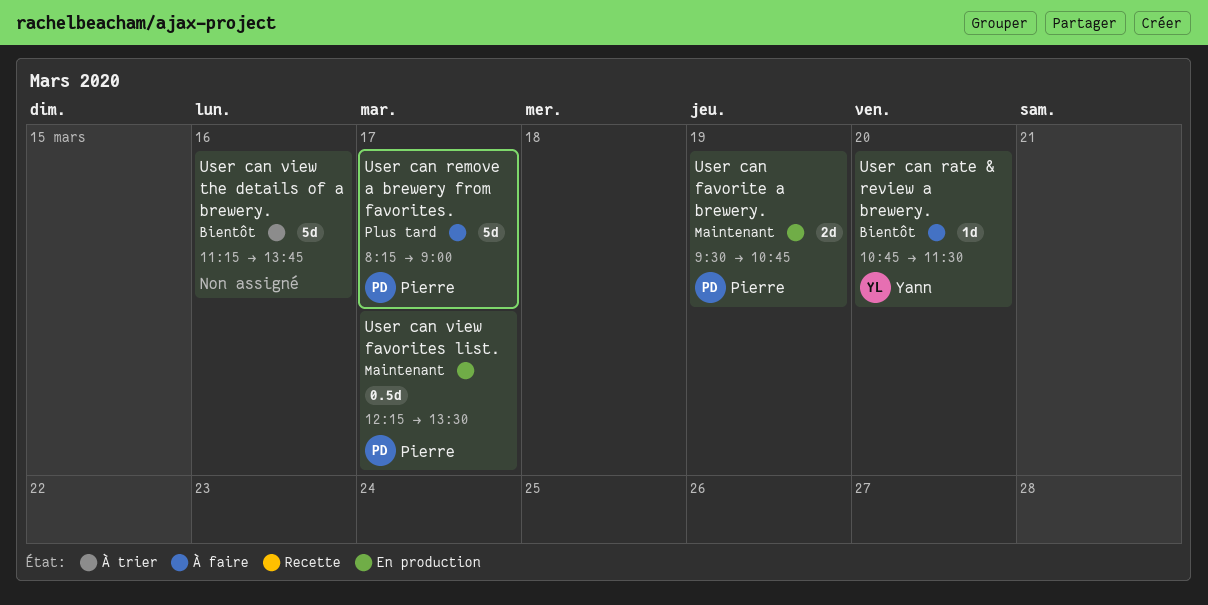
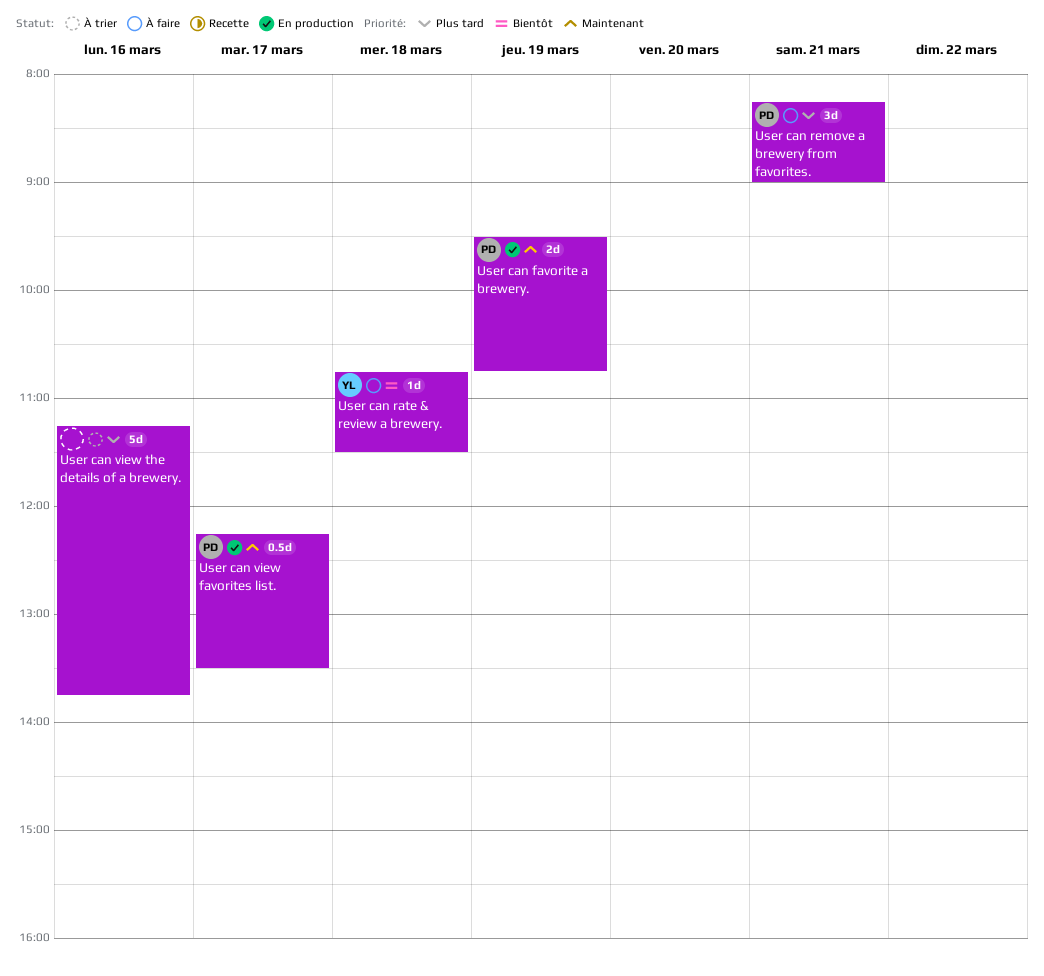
User can rate & review a brewery., day: Mar 20 -> Mar 18
User can remove a brewery from favorites., estimate: 5d -> 3d
User can remove a brewery from favorites., day: Mar 17 -> Mar 21
User can view the details of a brewery., priority: Bientôt -> Plus tard

